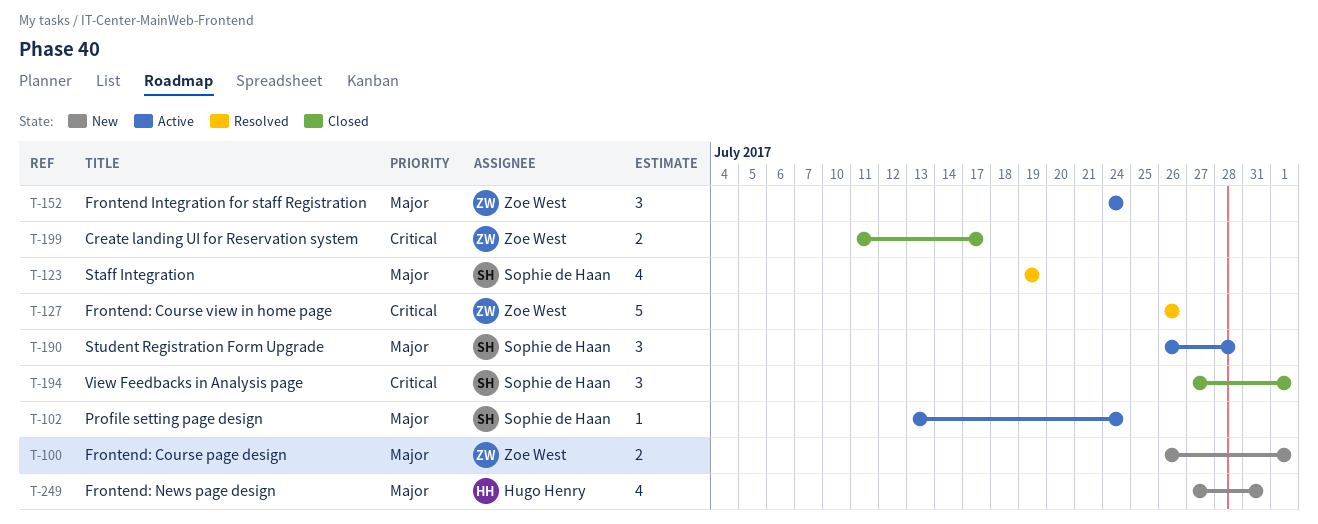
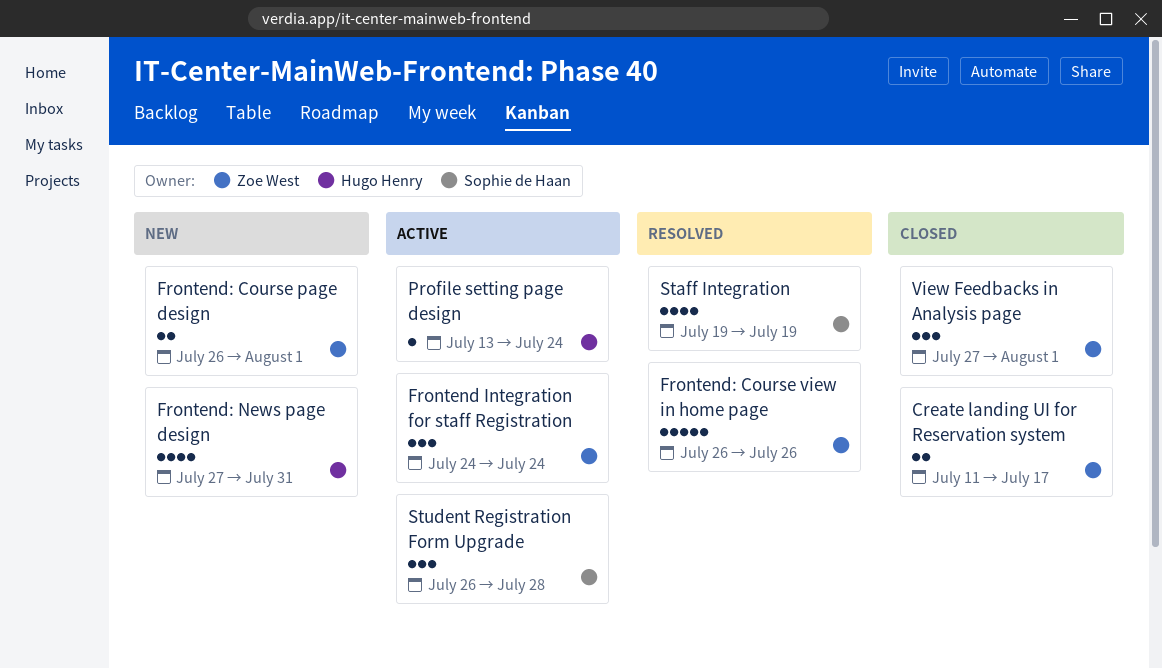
Profile setting page design, owner: Sophie de Haan -> Hugo Henry
View Feedbacks in Analysis page, owner: Sophie de Haan -> Zoe West

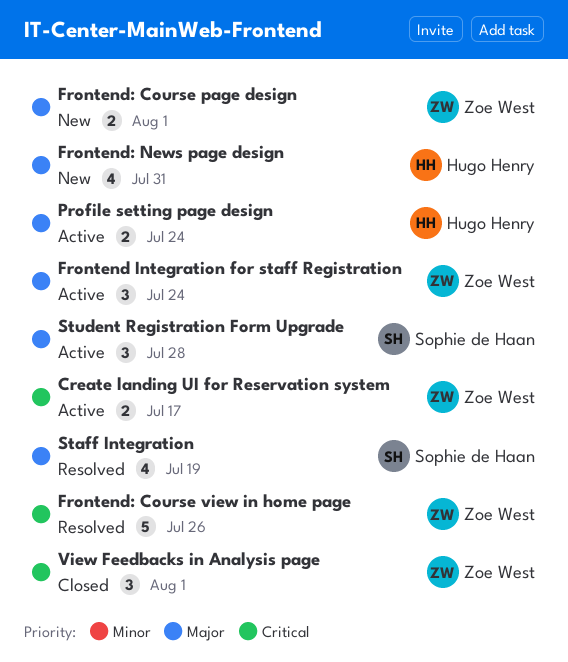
Create landing UI for Reservation system, status: Closed -> Active
Profile setting page design, estimate: 1 -> 2

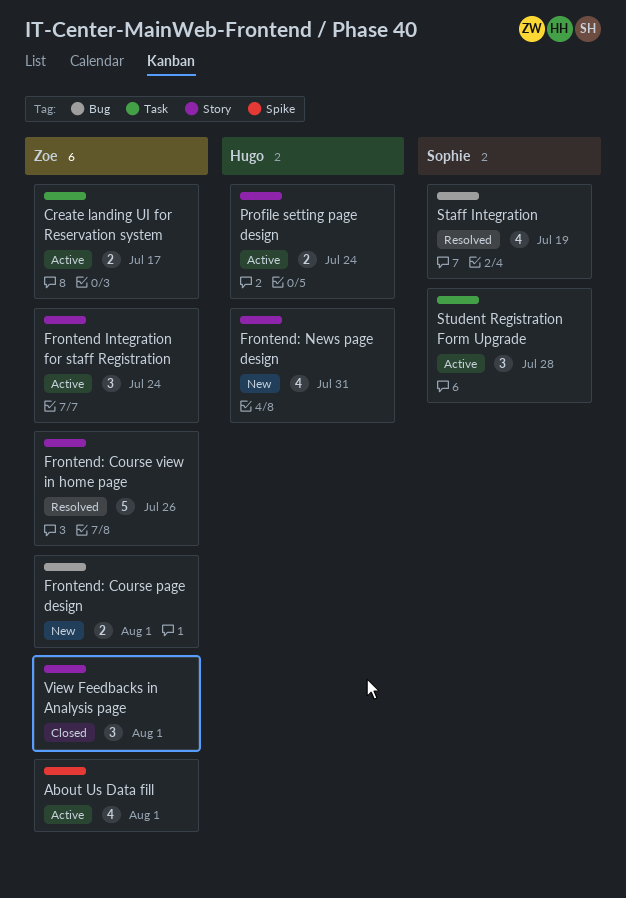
About Us Data fill: none -> present

